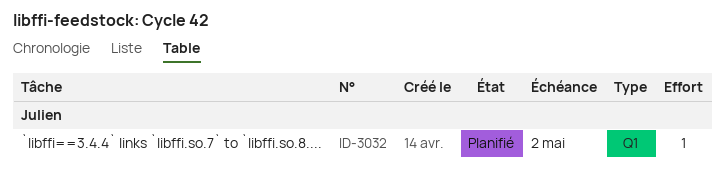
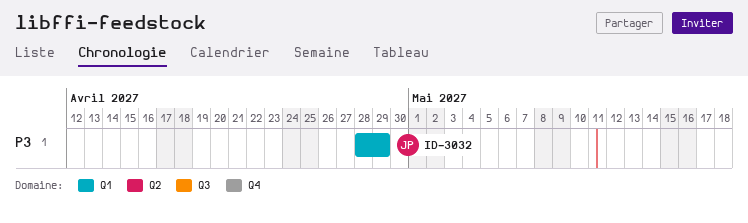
ID-3032, due: May 2 -> Apr 29

